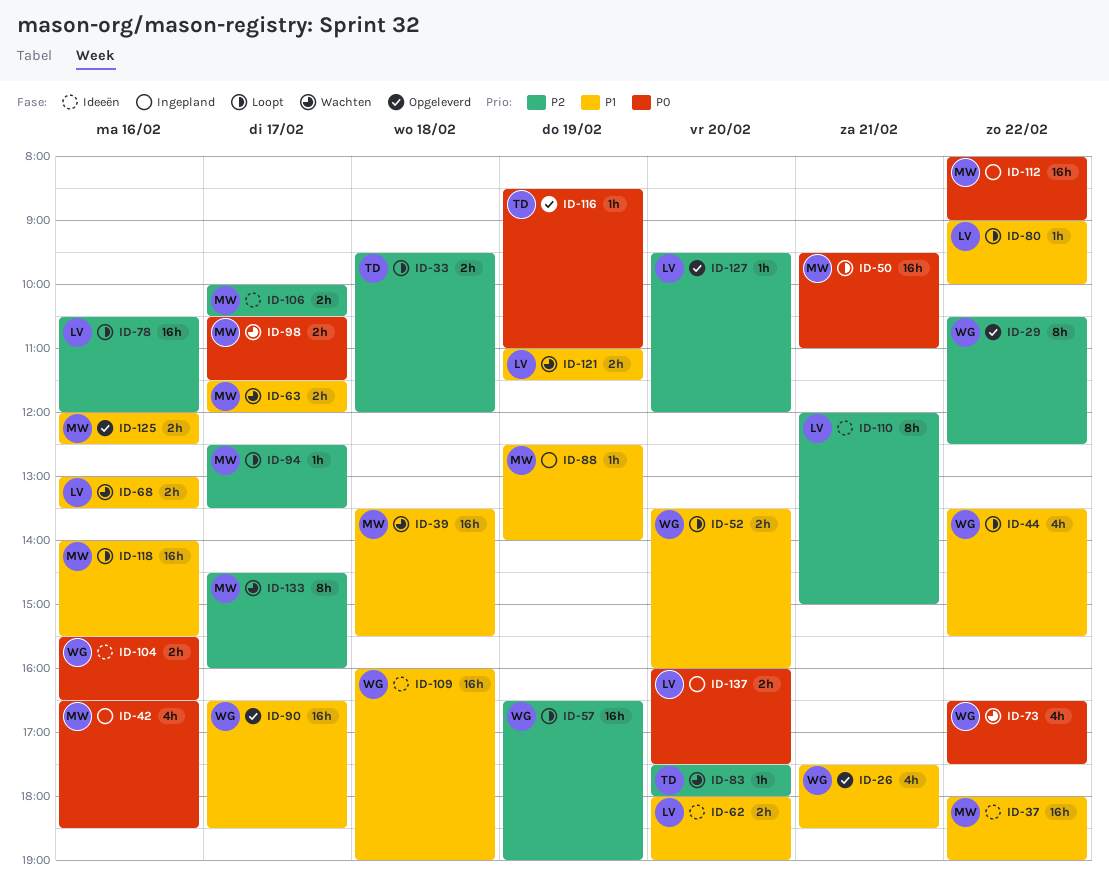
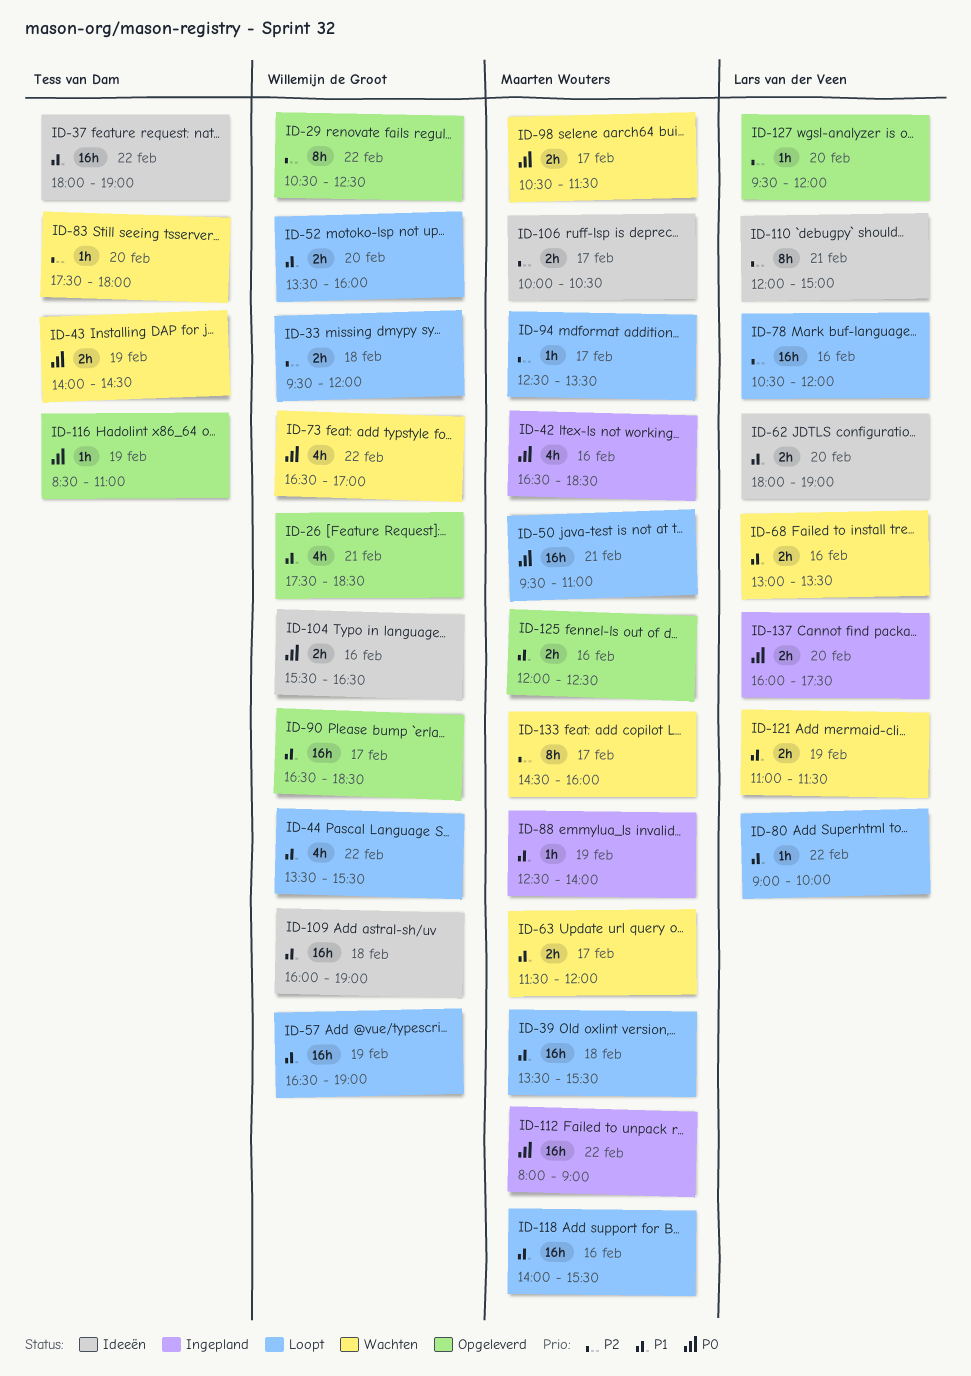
ID-33, owner: Tess van Dam -> Willemijn de Groot
ID-37, owner: Maarten Wouters -> Tess van Dam
ID-39, status: Wachten -> Loopt
ID-43: none -> present
ID-57, priority: P2 -> P1
ID-73, ends: 17:30 -> 17:00

